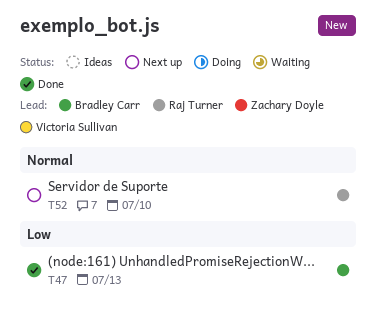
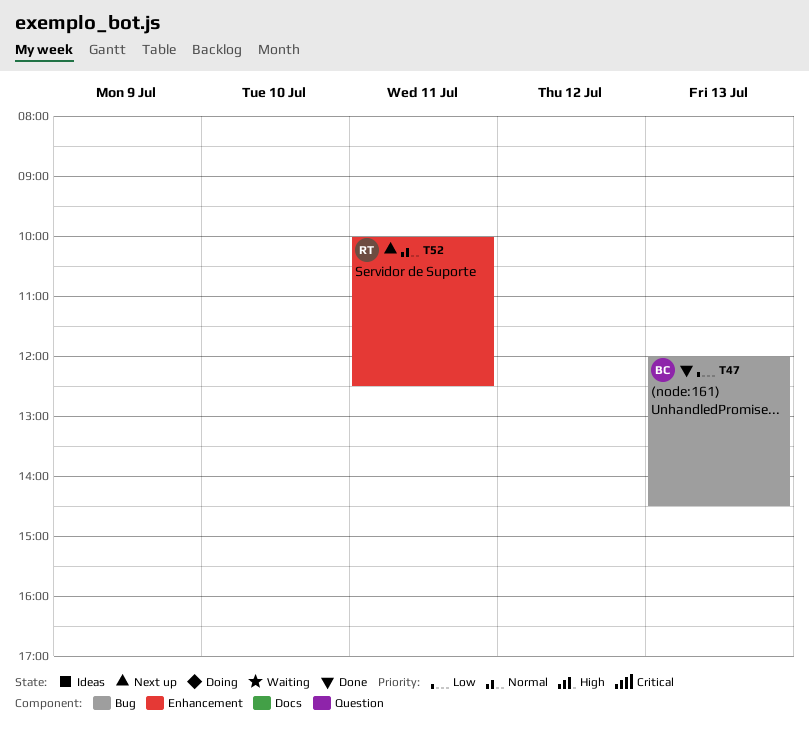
T52, day: Jul 10 -> Jul 11

